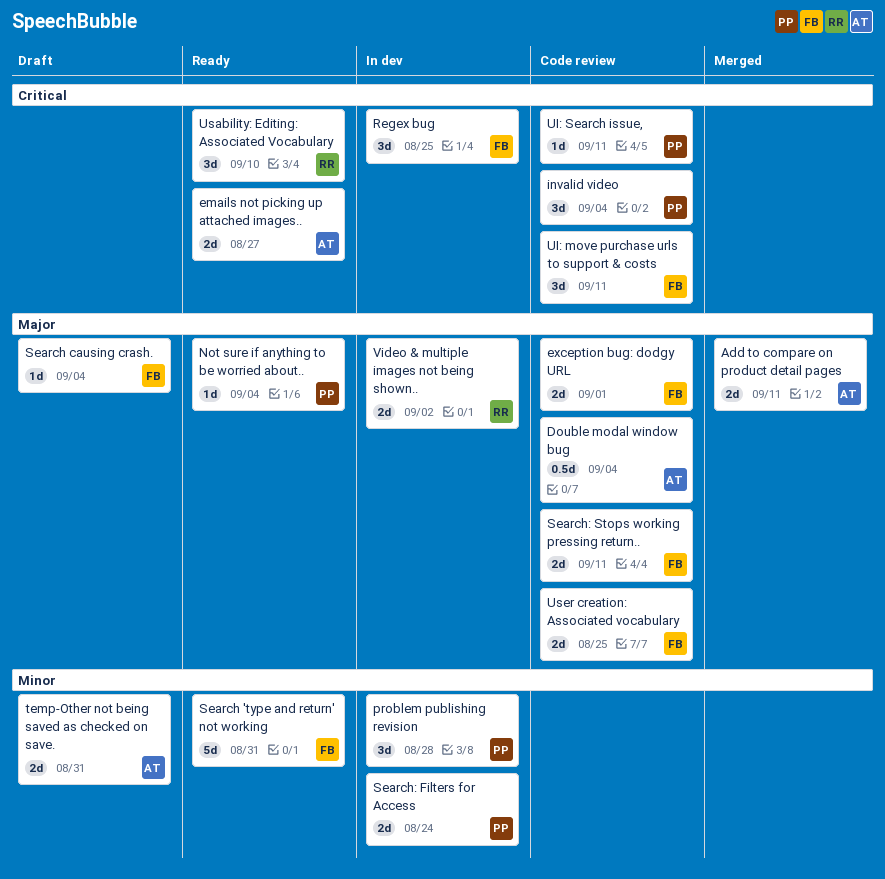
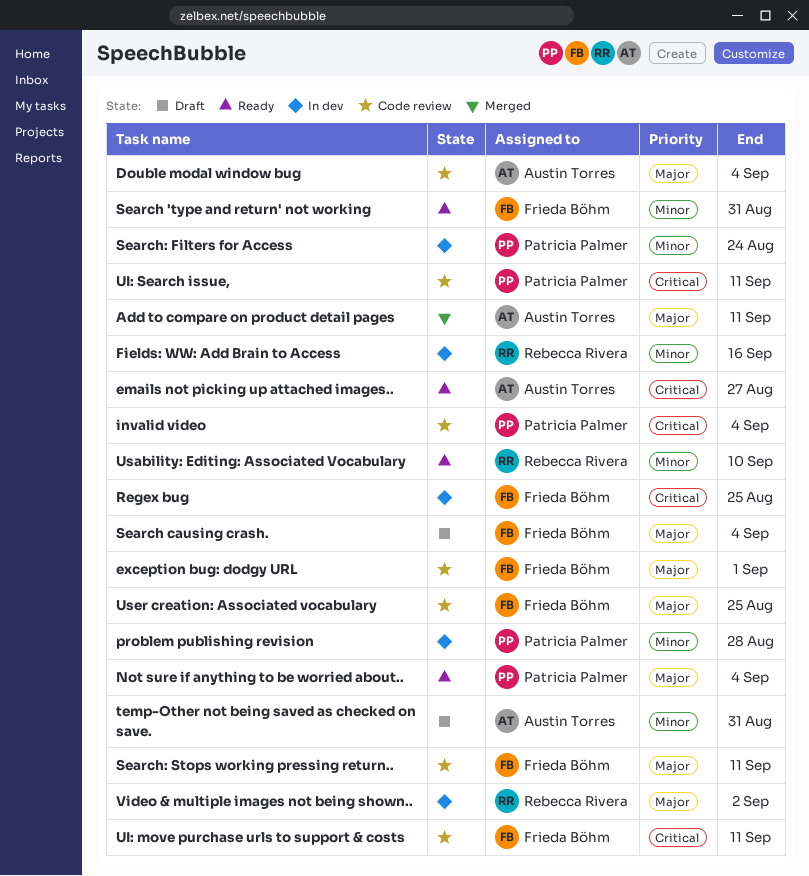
Fields: WW: Add Brain to Access: none -> present
Usability: Editing: Associated Vocabulary, priority: Critical -> Minor

